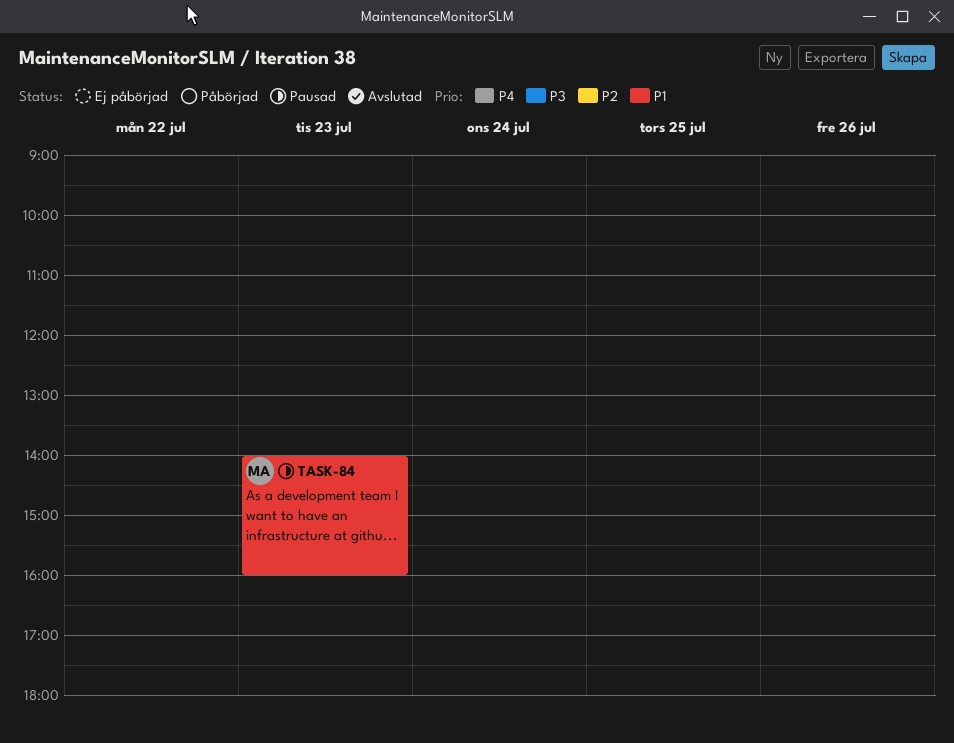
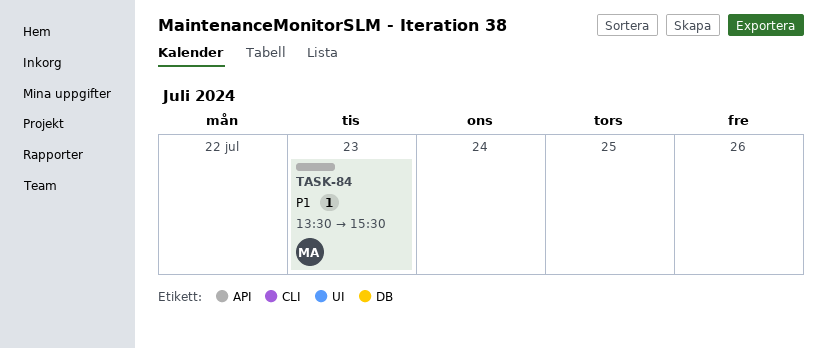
TASK-84, begins: 14:00 -> 13:30
TASK-84, ends: 16:00 -> 15:30

